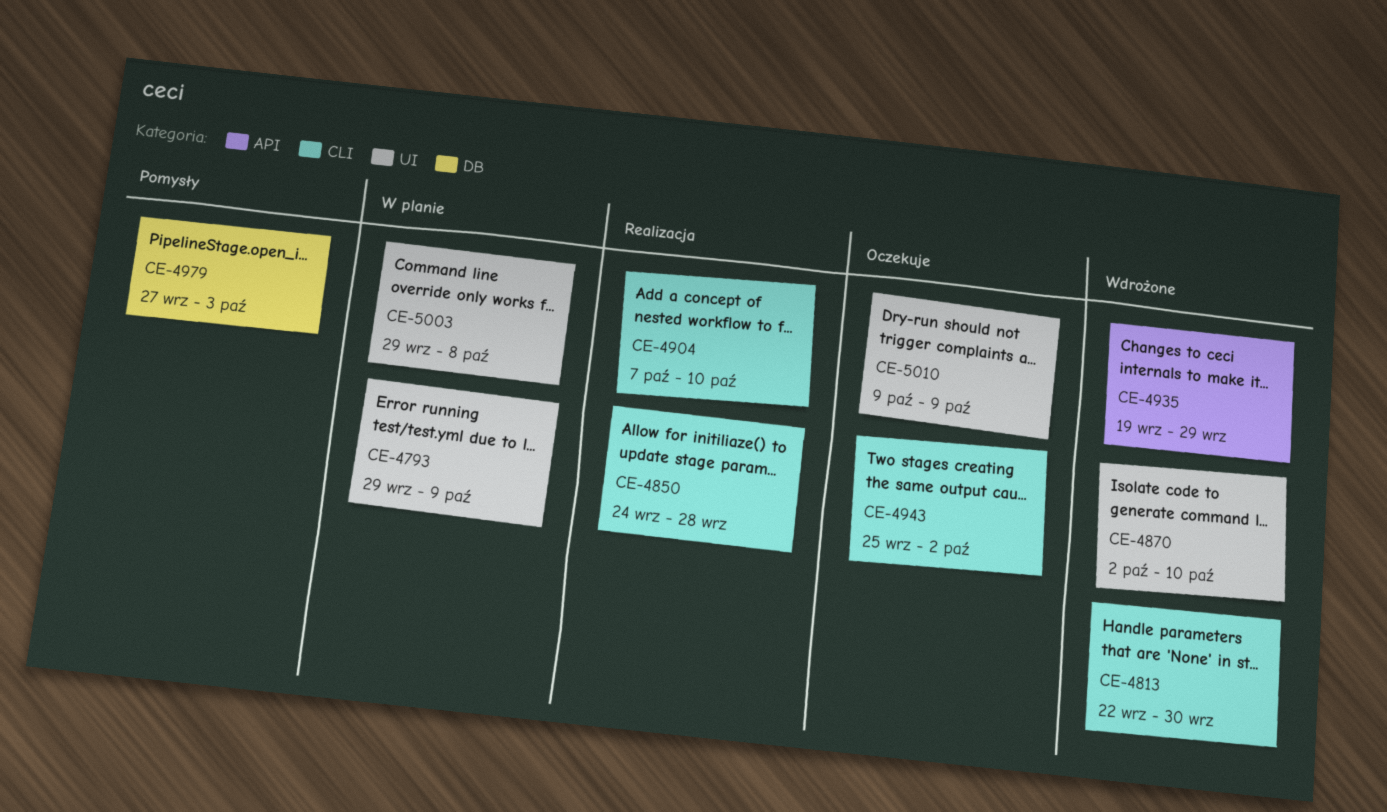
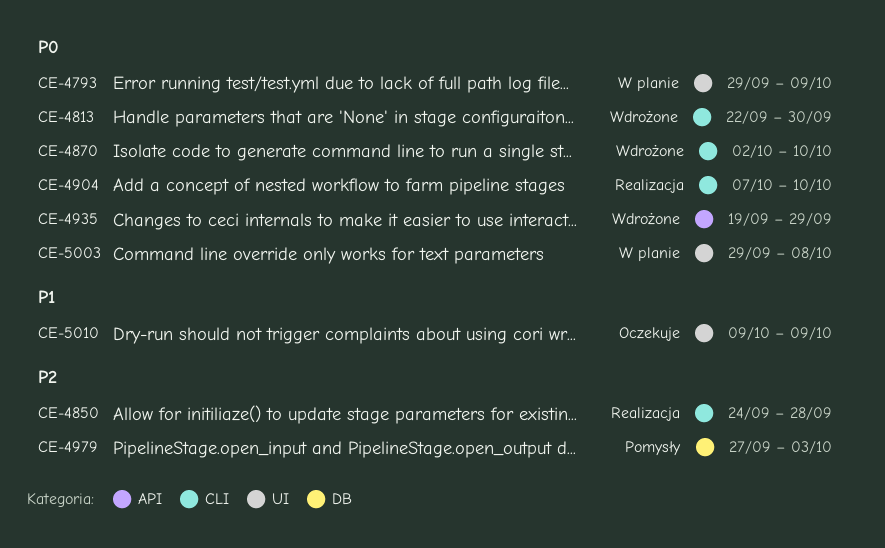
CE-4870, label: UI -> CLI
CE-4943: present -> none

